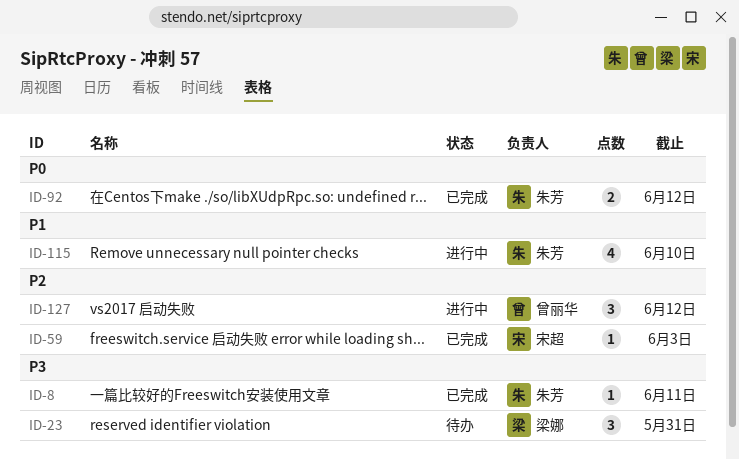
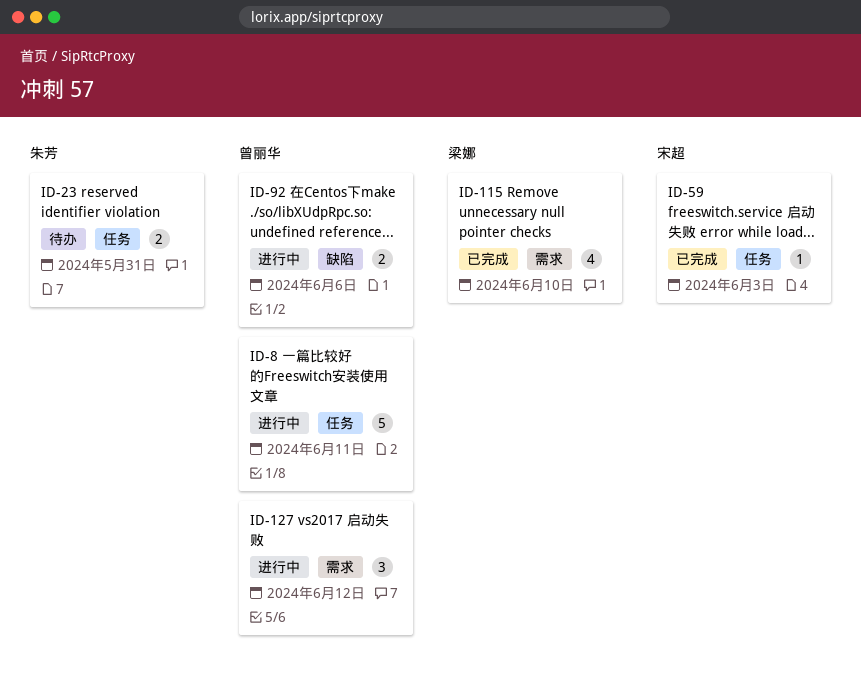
ID-8, status: 已完成 -> 进行中
ID-8, owner: 朱芳 -> 曾丽华
ID-8, estimate: 1 -> 5
ID-23, owner: 梁娜 -> 朱芳
ID-23, estimate: 3 -> 2
ID-92, status: 已完成 -> 进行中
ID-92, owner: 朱芳 -> 曾丽华
ID-92, due: Jun 12 -> Jun 6
ID-115, status: 进行中 -> 已完成
ID-115, owner: 朱芳 -> 梁娜

